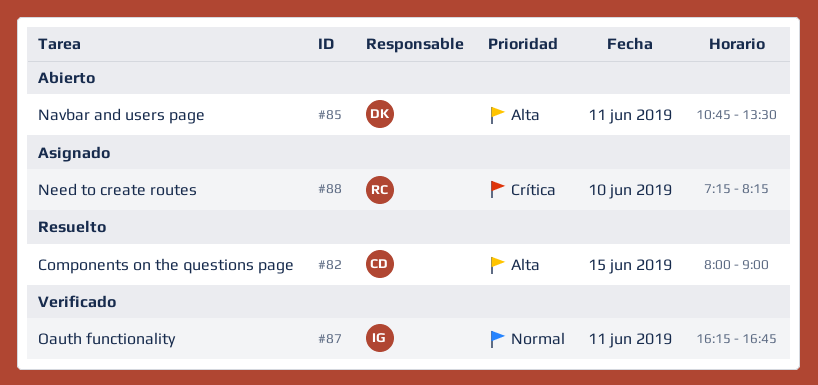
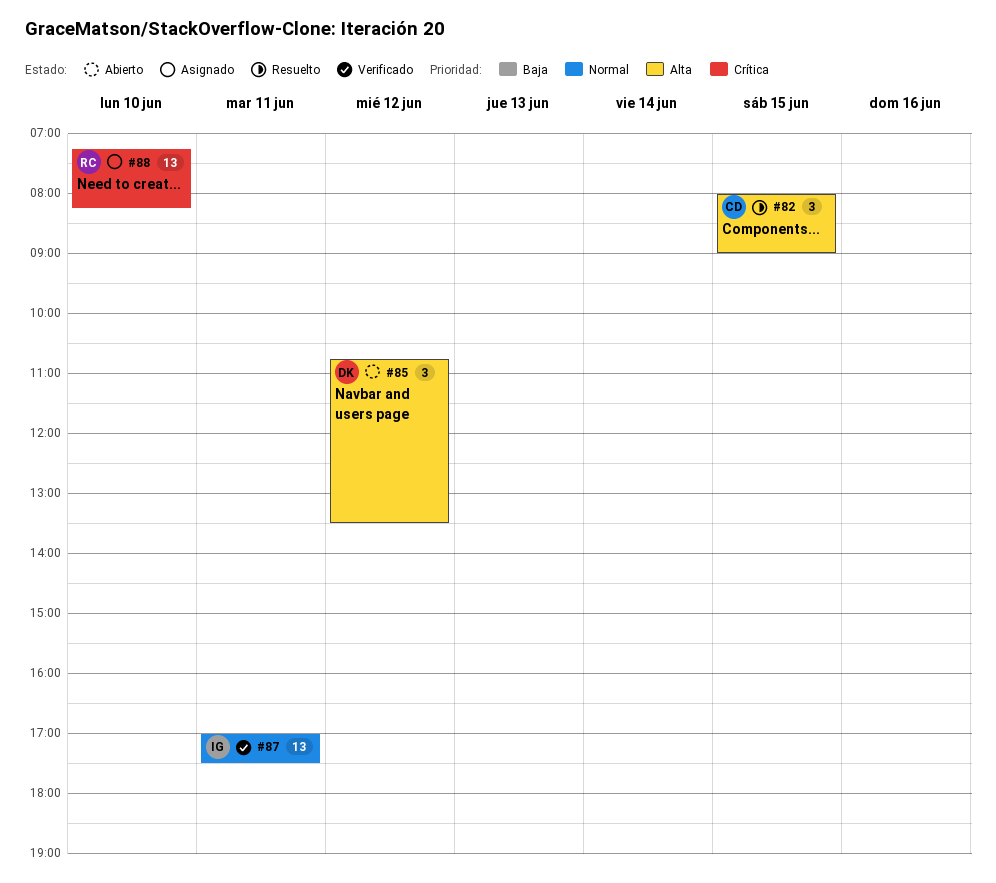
#85, day: Jun 11 -> Jun 12
#87, begins: 16:15 -> 17:00
#87, ends: 16:45 -> 17:30

